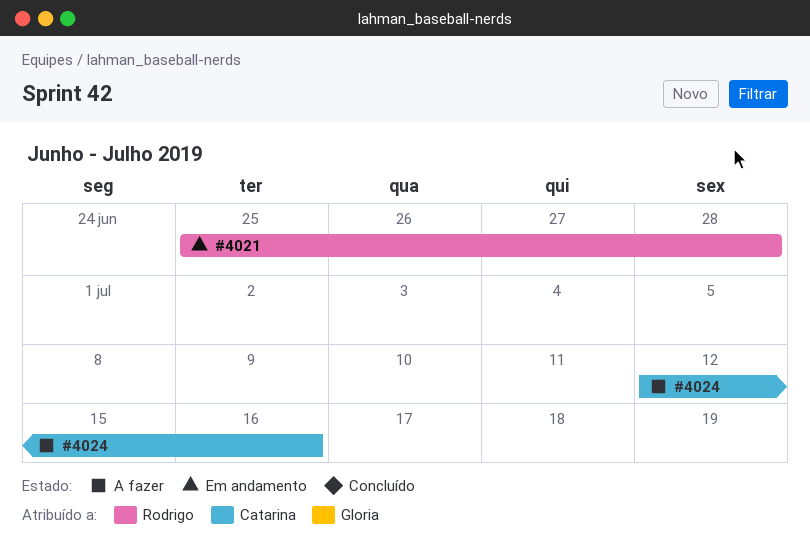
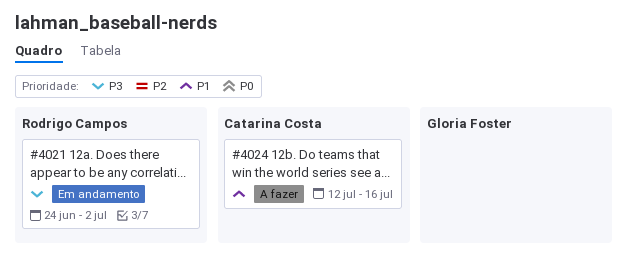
#4021, start: Jun 25 -> Jun 24
#4021, due: Jun 28 -> Jul 2

